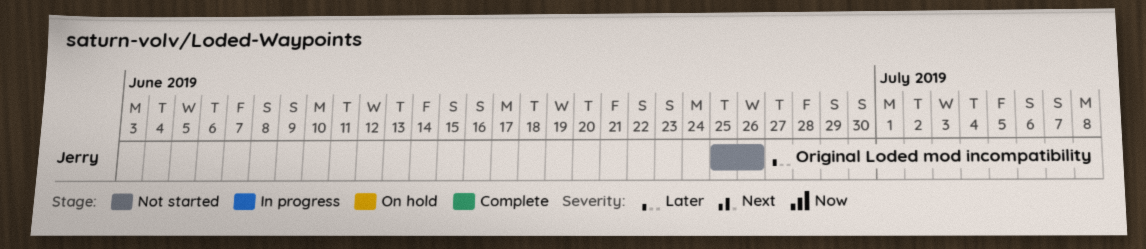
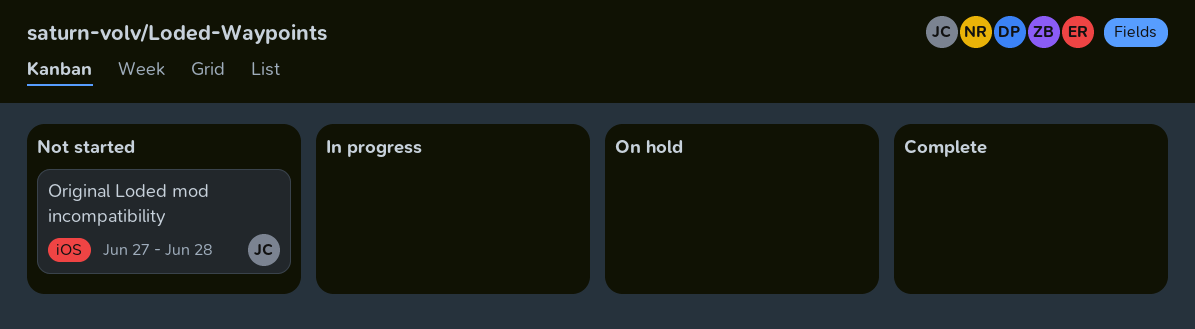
Original Loded mod incompatibility, start: Jun 25 -> Jun 27
Original Loded mod incompatibility, due: Jun 26 -> Jun 28

